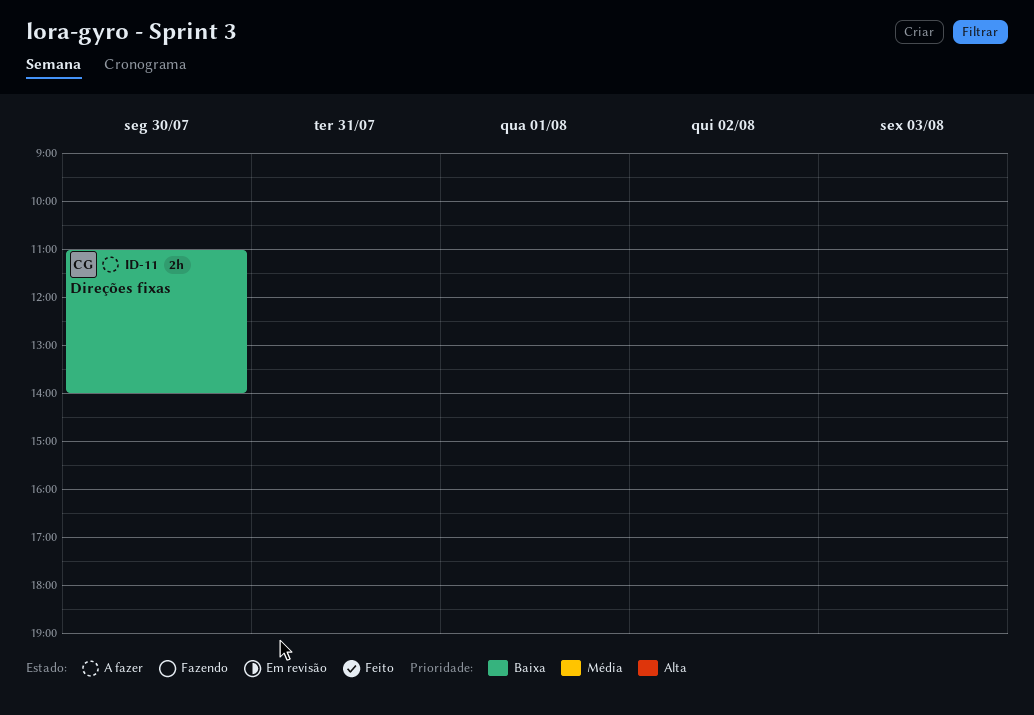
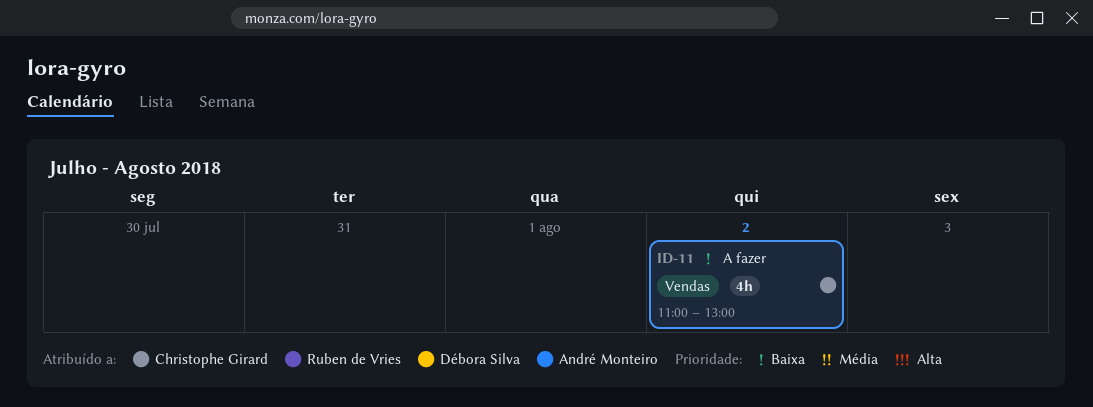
ID-11, estimate: 2h -> 4h
ID-11, day: Jul 30 -> Aug 2
ID-11, ends: 14:00 -> 13:00

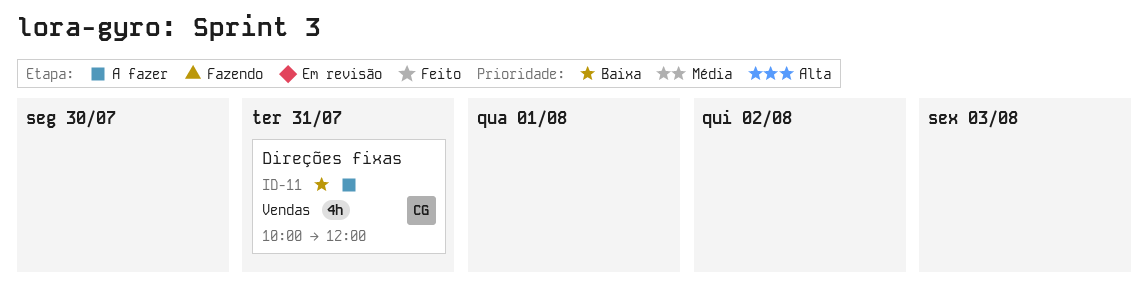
ID-11, day: Aug 2 -> Jul 31
ID-11, begins: 11:00 -> 10:00
ID-11, ends: 13:00 -> 12:00

